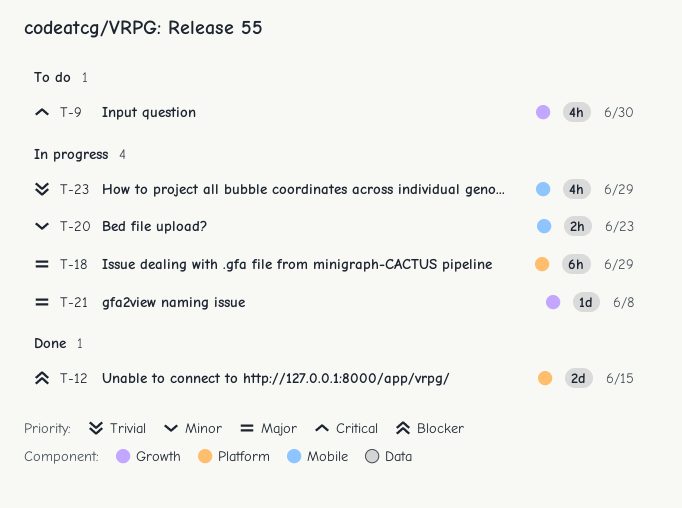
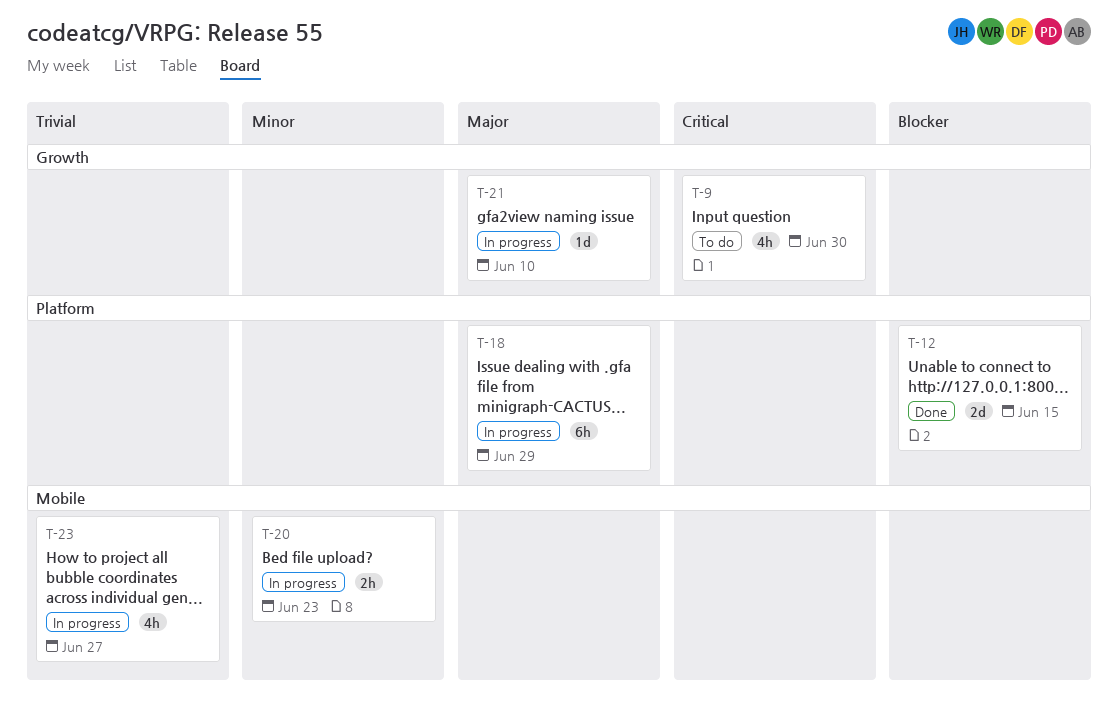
T-21, due: Jun 8 -> Jun 10
T-23, due: Jun 29 -> Jun 27

